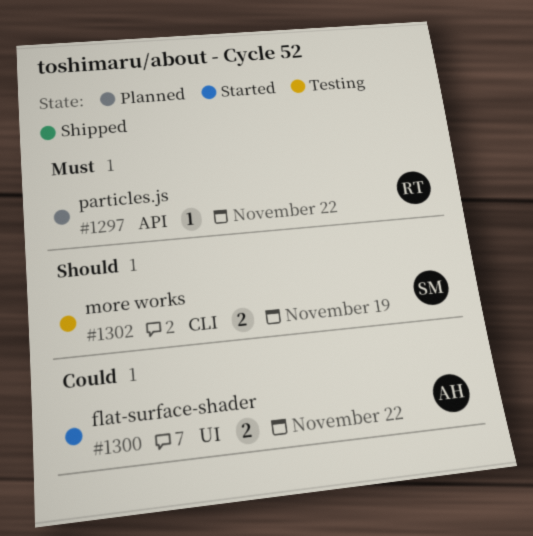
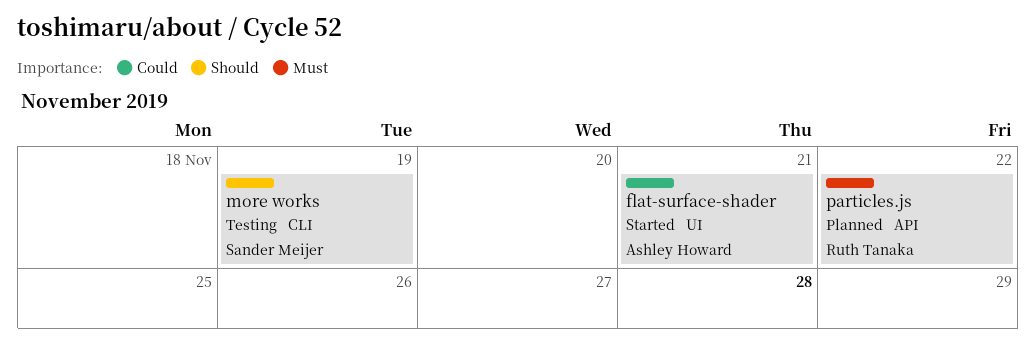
flat-surface-shader, due: Nov 22 -> Nov 21

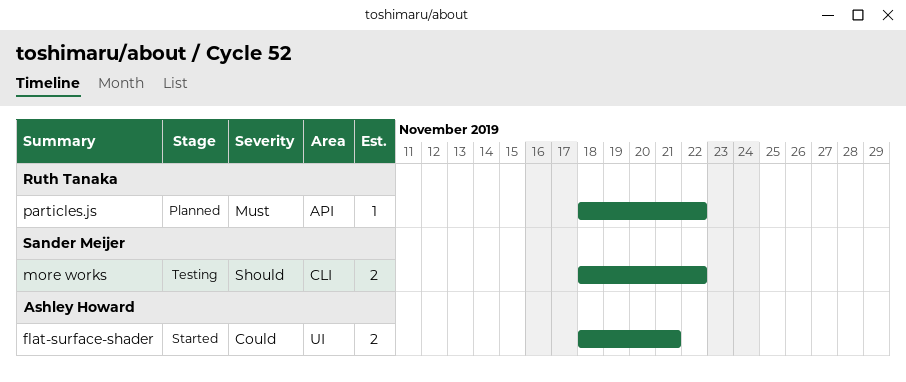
more works, due: Nov 19 -> Nov 22

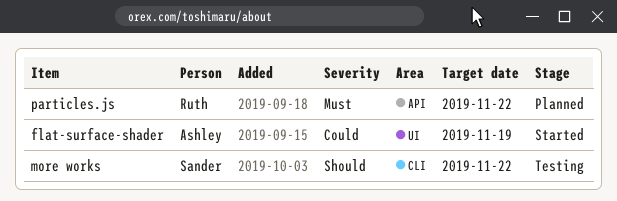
flat-surface-shader, due: Nov 21 -> Nov 19

